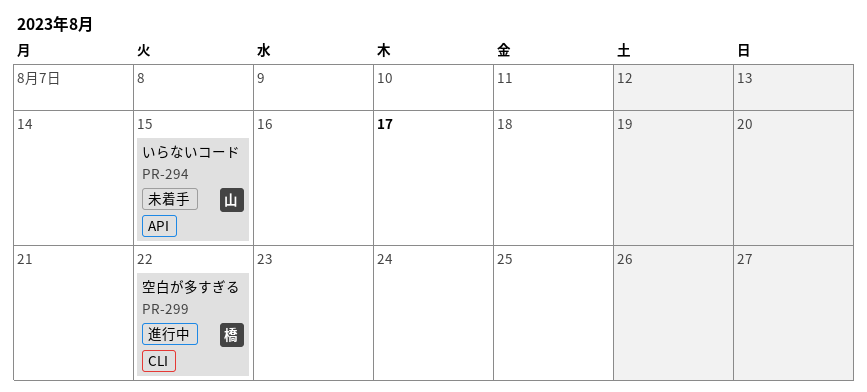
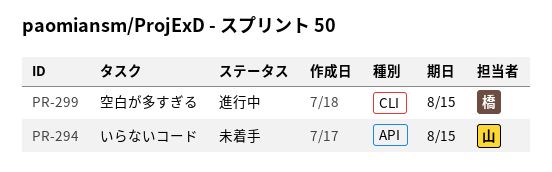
PR-299, due: Aug 22 -> Aug 15

